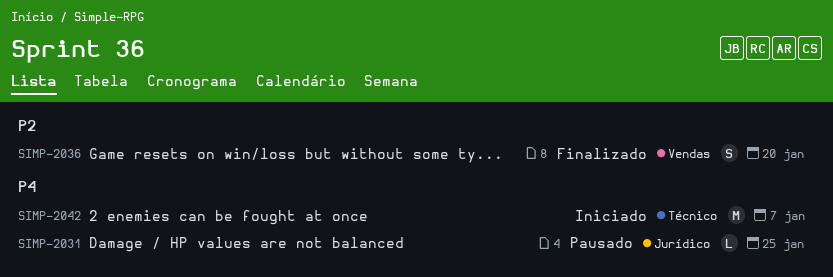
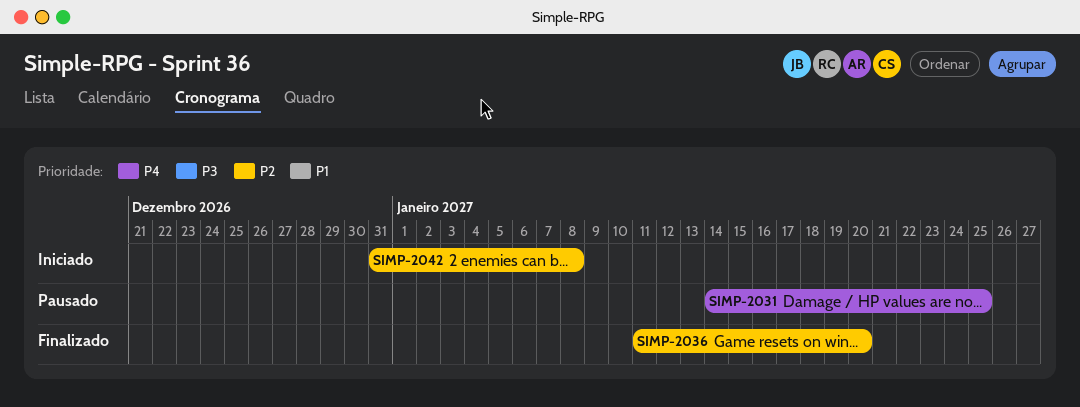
SIMP-2042, priority: P4 -> P2
SIMP-2042, due: Jan 7 -> Jan 8

